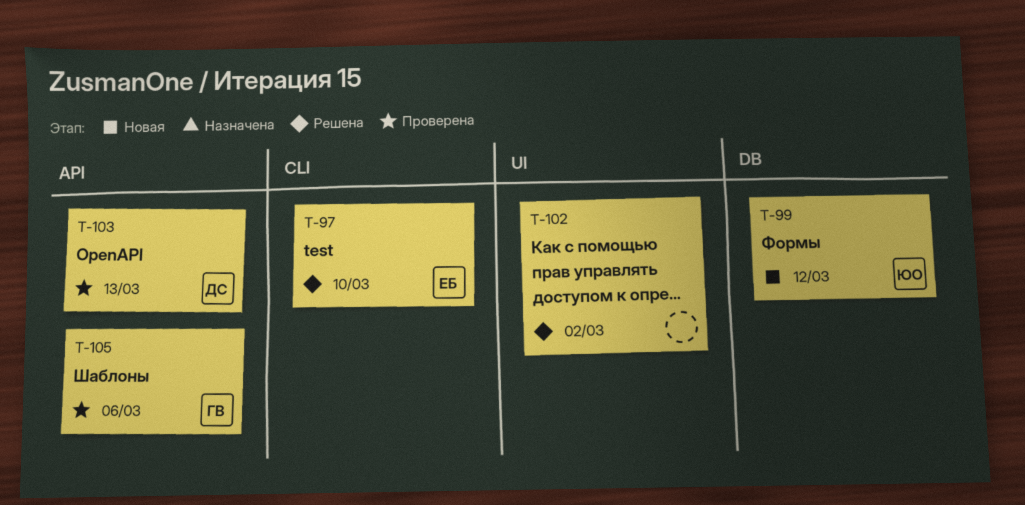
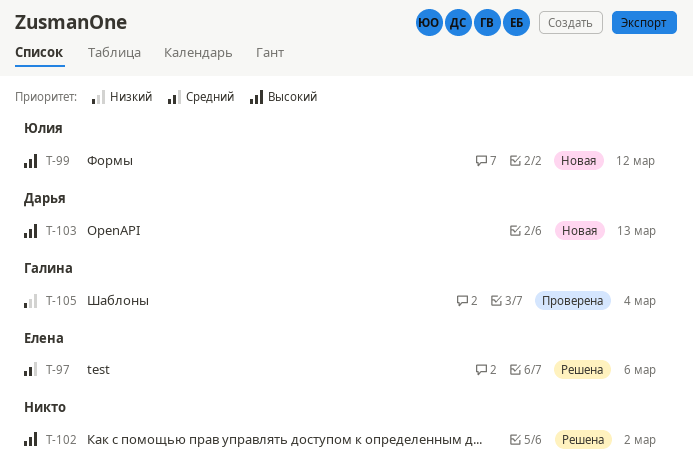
T-97, due: Mar 10 -> Mar 6
T-103, status: Проверена -> Новая
T-105, due: Mar 6 -> Mar 4

